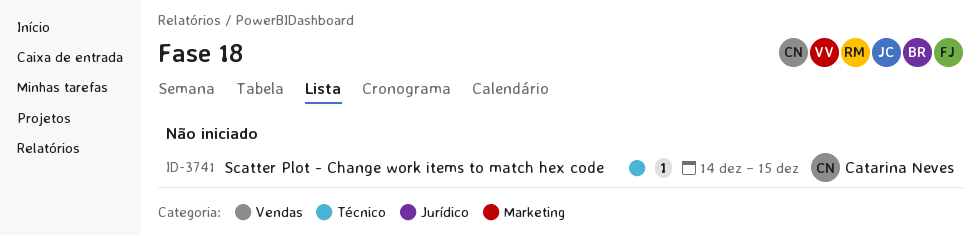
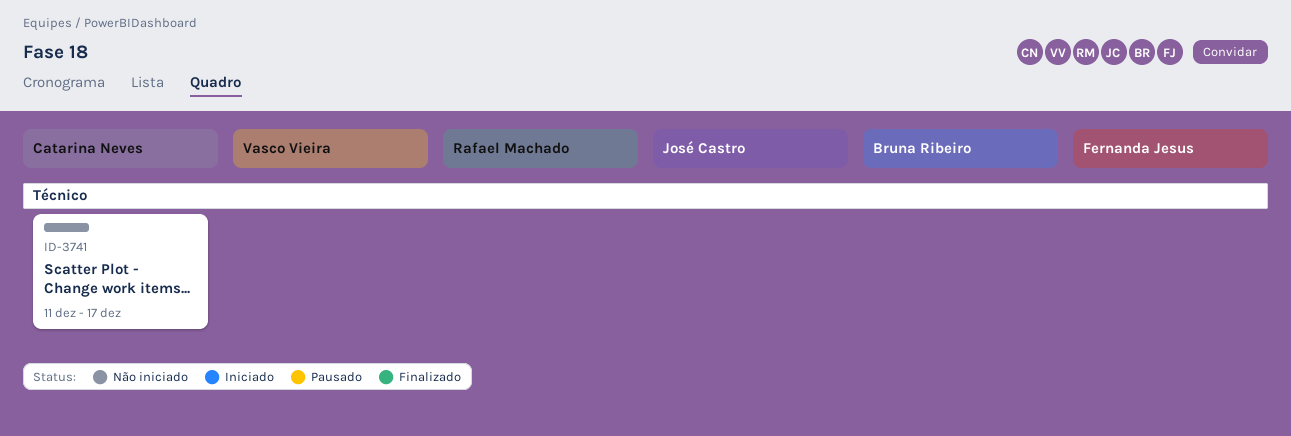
ID-3741, start: Dec 14 -> Dec 11
ID-3741, due: Dec 15 -> Dec 17

